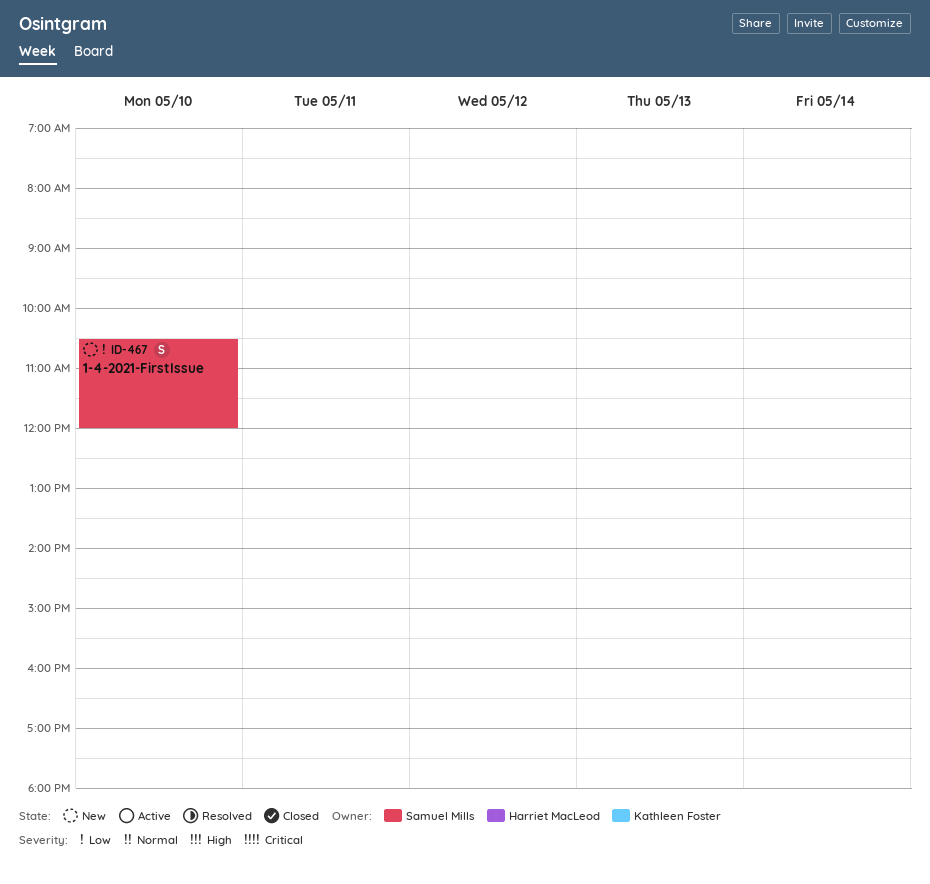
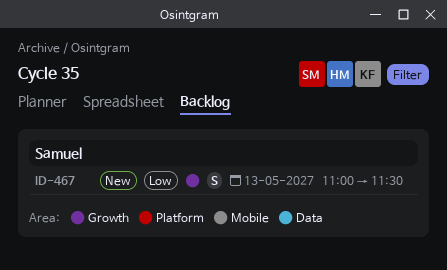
ID-467, day: May 10 -> May 13
ID-467, begins: 10:30 -> 11:00
ID-467, ends: 12:00 -> 11:30

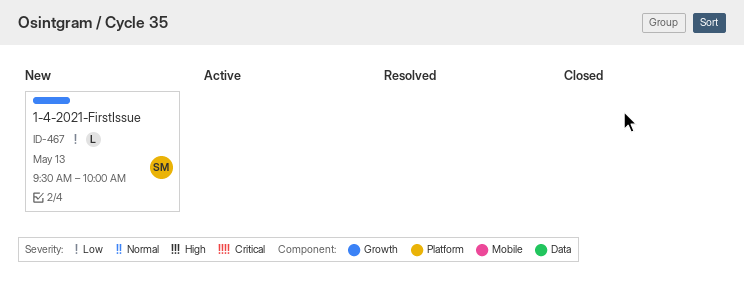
ID-467, estimate: S -> L
ID-467, begins: 11:00 -> 09:30
ID-467, ends: 11:30 -> 10:00

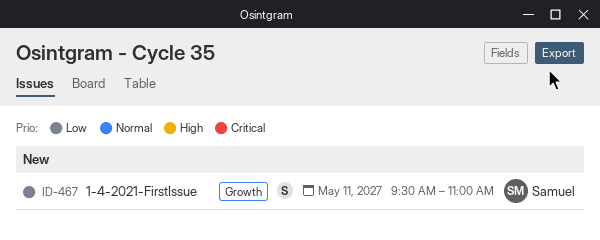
ID-467, estimate: L -> S
ID-467, day: May 13 -> May 11
ID-467, ends: 10:00 -> 11:00

